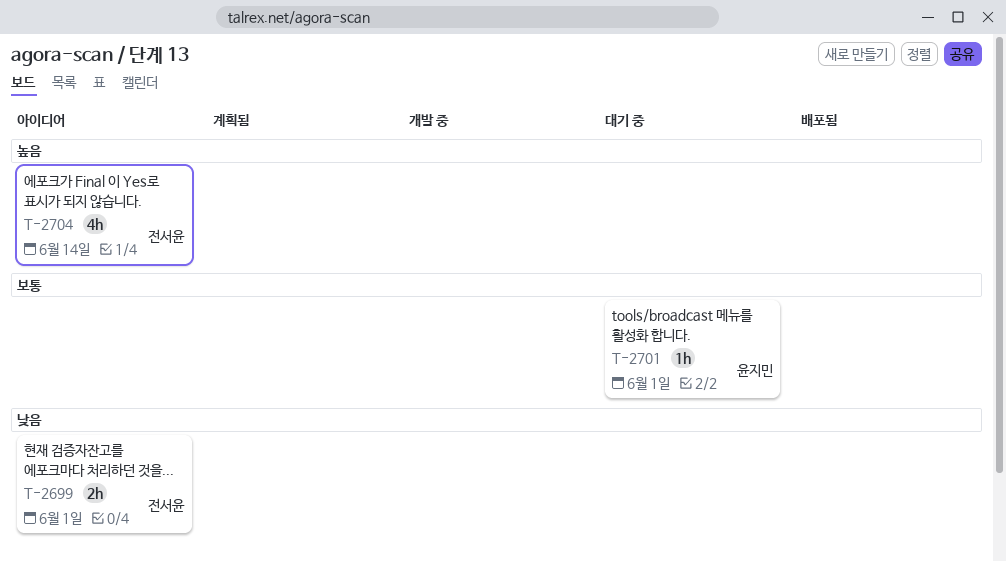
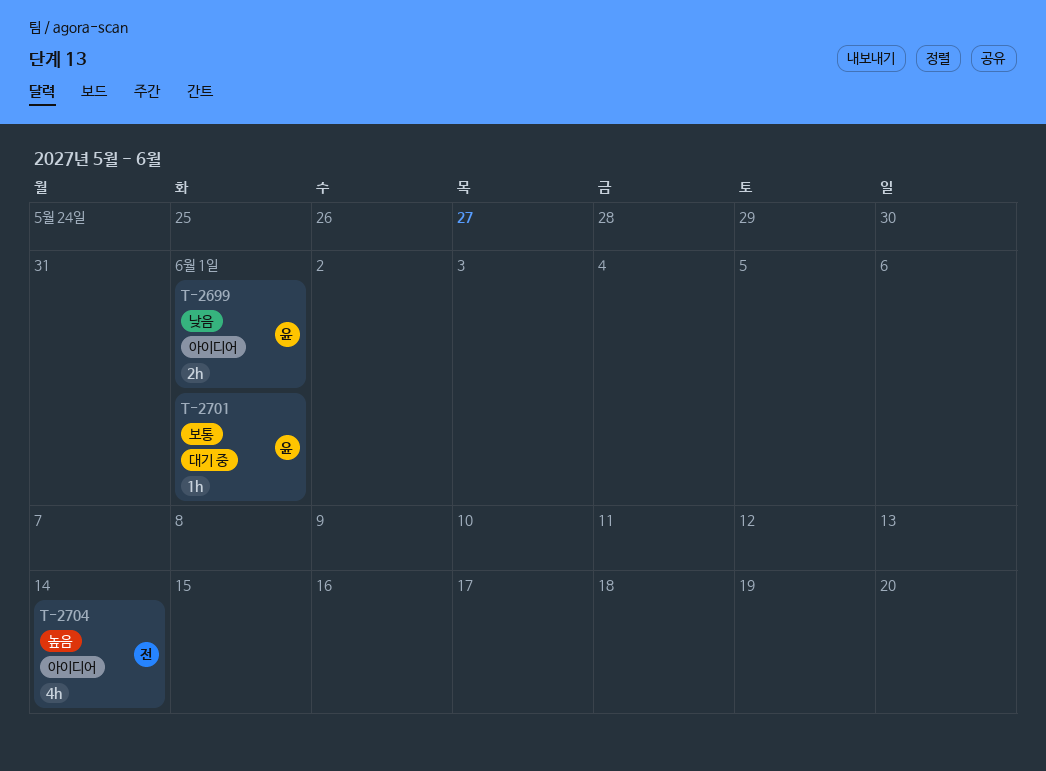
T-2699, owner: 전서윤 -> 윤지민

